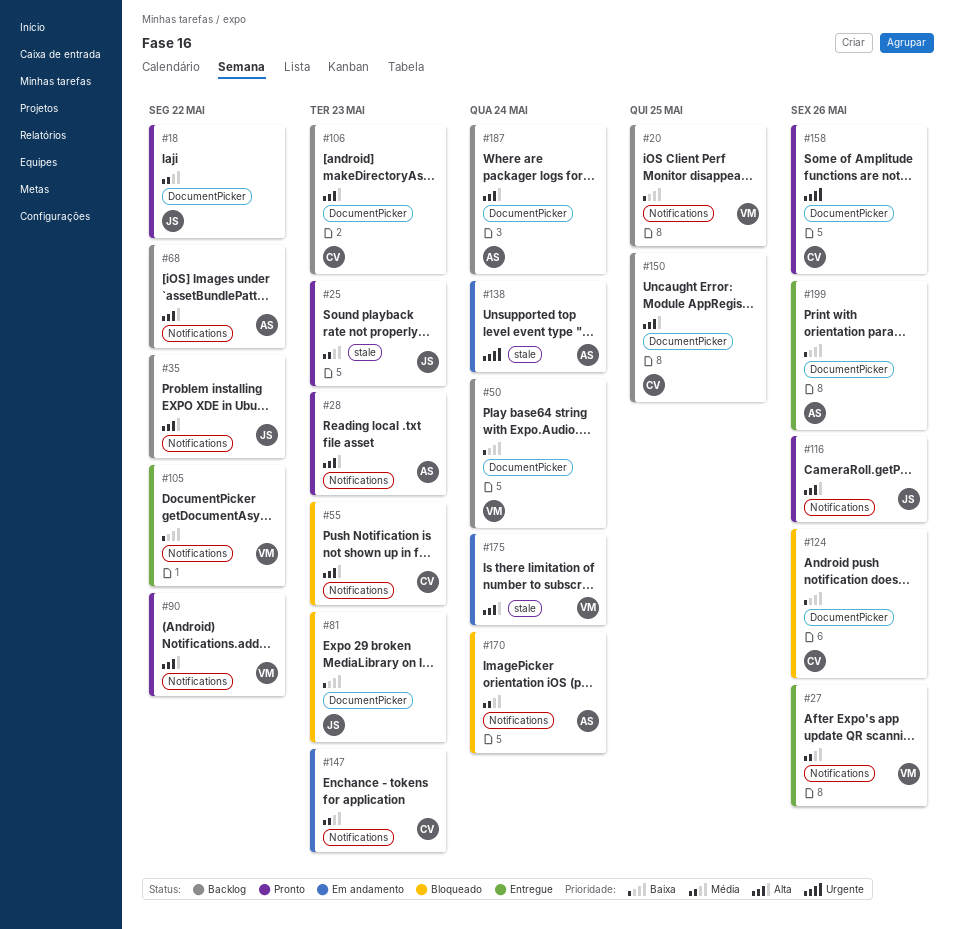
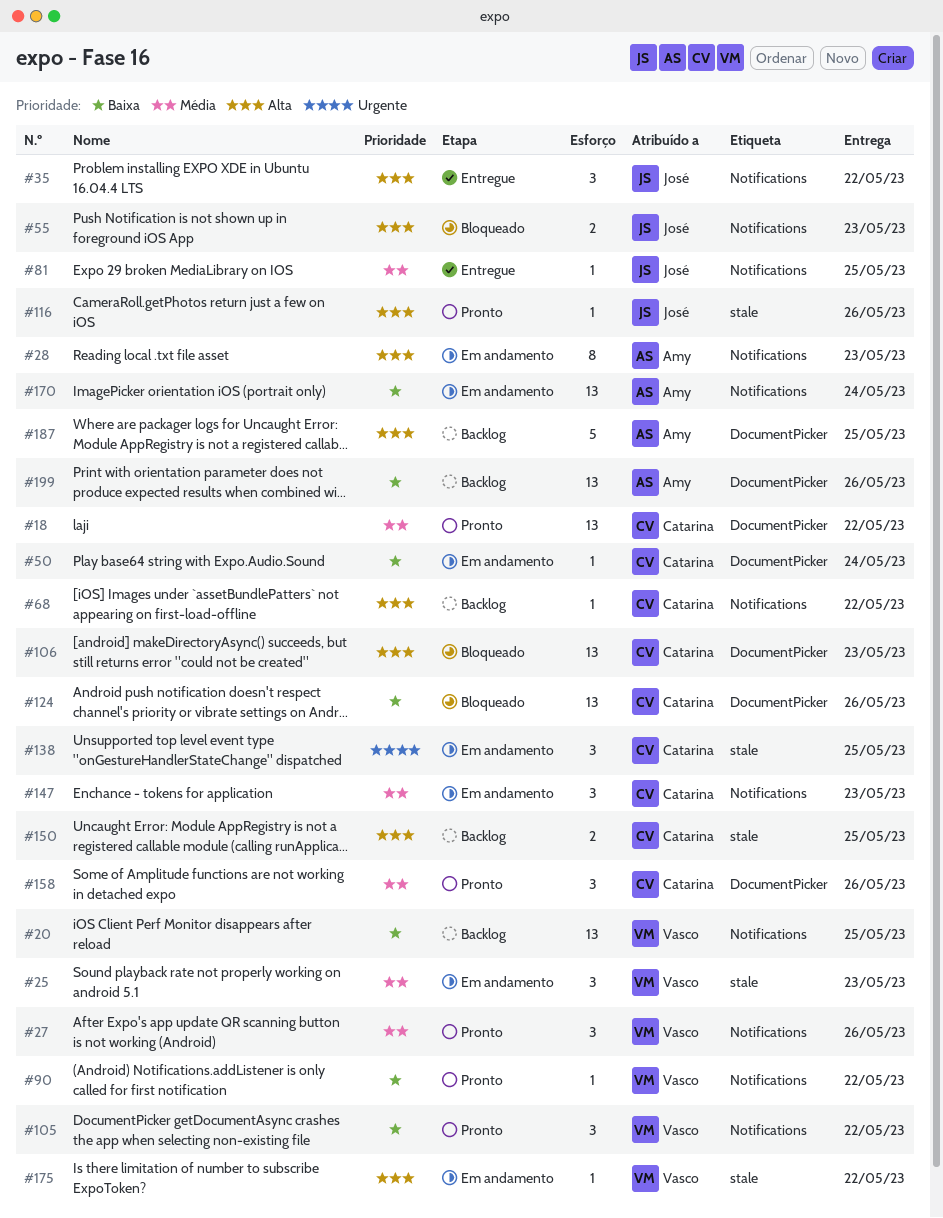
#18, owner: José -> Catarina
#25, status: Pronto -> Em andamento
#25, owner: José -> Vasco
#27, status: Entregue -> Pronto
#28, status: Pronto -> Em andamento
#35, status: Backlog -> Entregue
#50, status: Backlog -> Em andamento
#50, owner: Vasco -> Catarina
#55, owner: Catarina -> José
#68, owner: Amy -> Catarina
#81, status: Bloqueado -> Entregue
#81, priority: Baixa -> Média
#81, label: DocumentPicker -> Notifications
#81, due: May 23 -> May 25
#90, priority: Alta -> Baixa
#105, status: Entregue -> Pronto
#106, status: Backlog -> Bloqueado
#116, label: Notifications -> stale
#138, owner: Amy -> Catarina
#138, due: May 24 -> May 25
#150, label: DocumentPicker -> stale
#158, priority: Urgente -> Média
#170, status: Bloqueado -> Em andamento
#170, priority: Média -> Baixa
#175, due: May 24 -> May 22
#187, due: May 24 -> May 25
#199, status: Entregue -> Backlog

